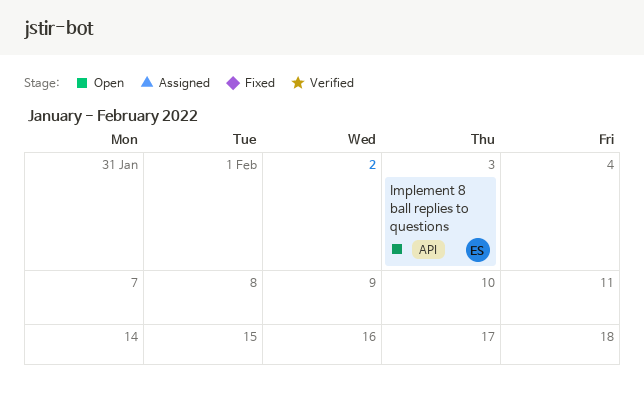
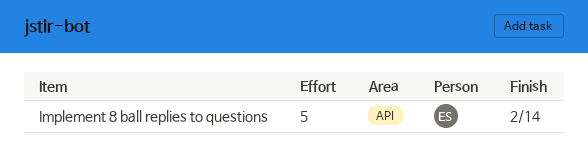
Implement 8 ball replies to questions, due: Feb 3 -> Feb 14

